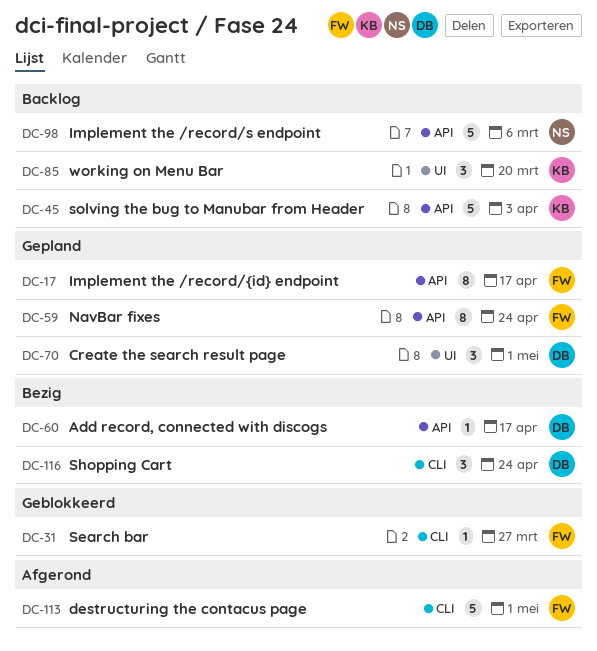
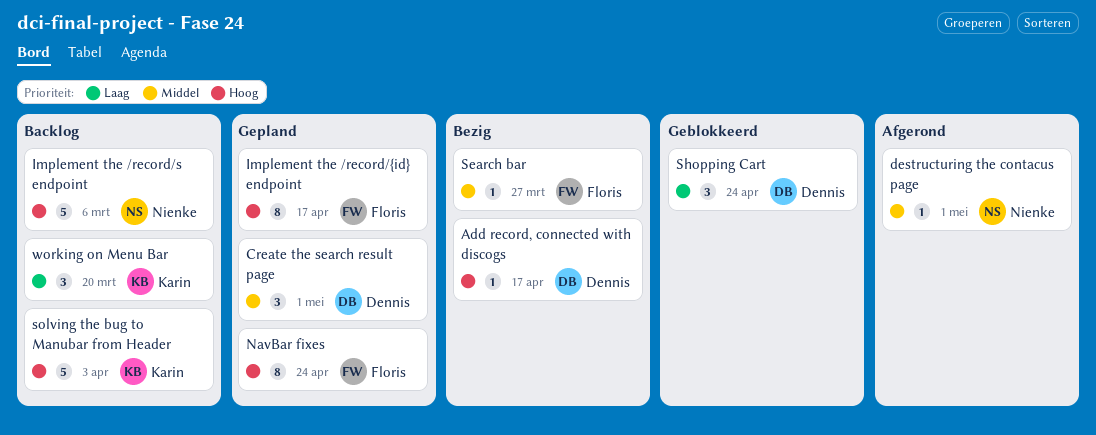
destructuring the contacus page, owner: Floris -> Nienke
destructuring the contacus page, estimate: 5 -> 1
Search bar, status: Geblokkeerd -> Bezig
Shopping Cart, status: Bezig -> Geblokkeerd

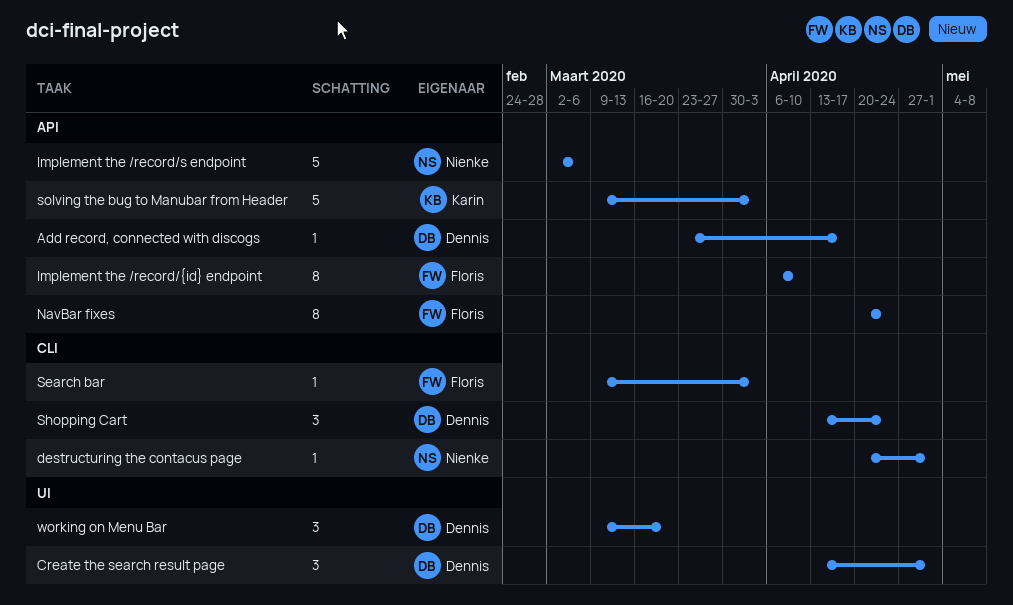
Implement the /record/{id} endpoint, due: Apr 17 -> Apr 10
Search bar, due: Mar 27 -> Apr 3
working on Menu Bar, owner: Karin -> Dennis

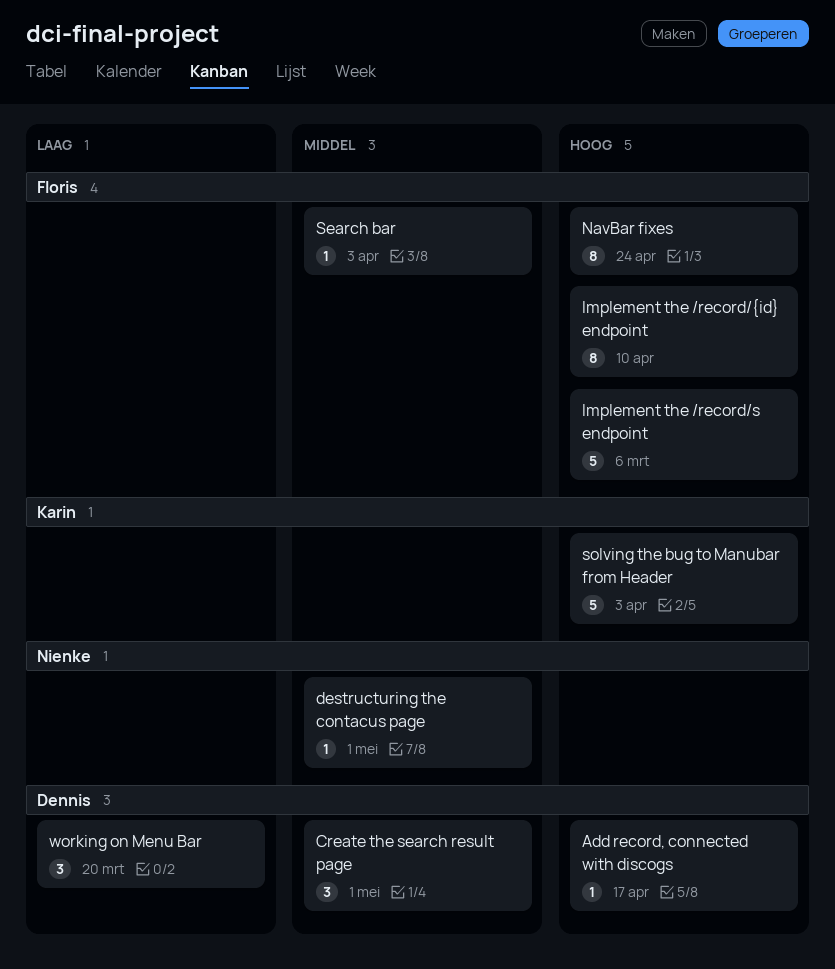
Implement the /record/s endpoint, owner: Nienke -> Floris
Shopping Cart: present -> none

